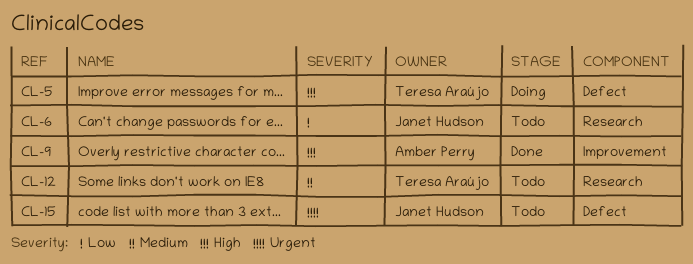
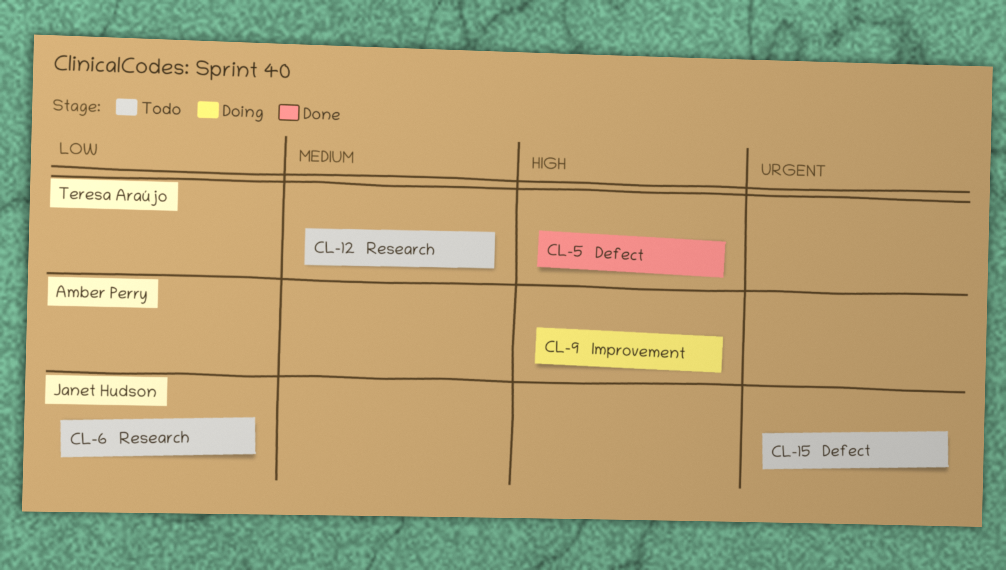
CL-5, status: Doing -> Done
CL-9, status: Done -> Doing

